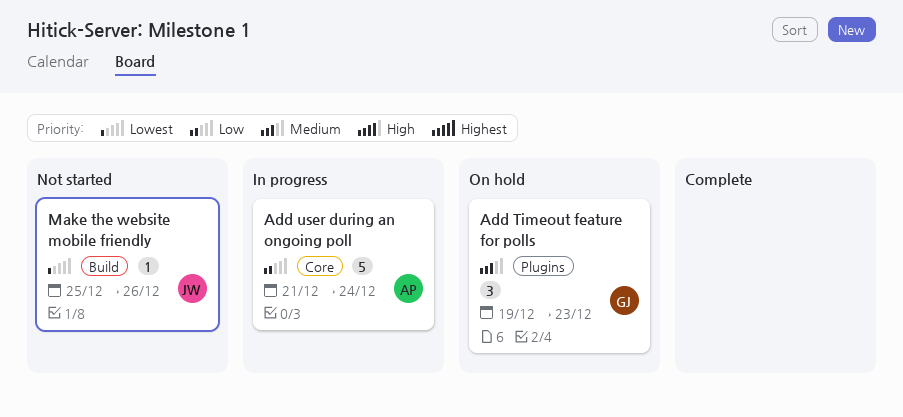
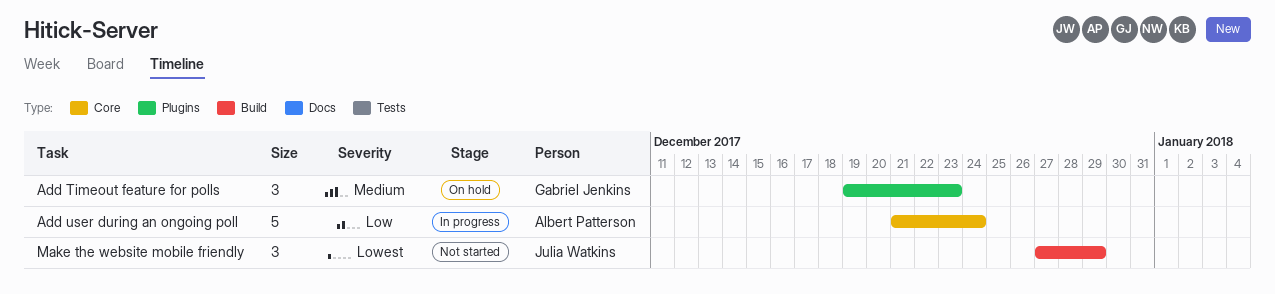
Make the website mobile friendly, estimate: 1 -> 3
Make the website mobile friendly, start: Dec 25 -> Dec 27
Make the website mobile friendly, due: Dec 26 -> Dec 29

